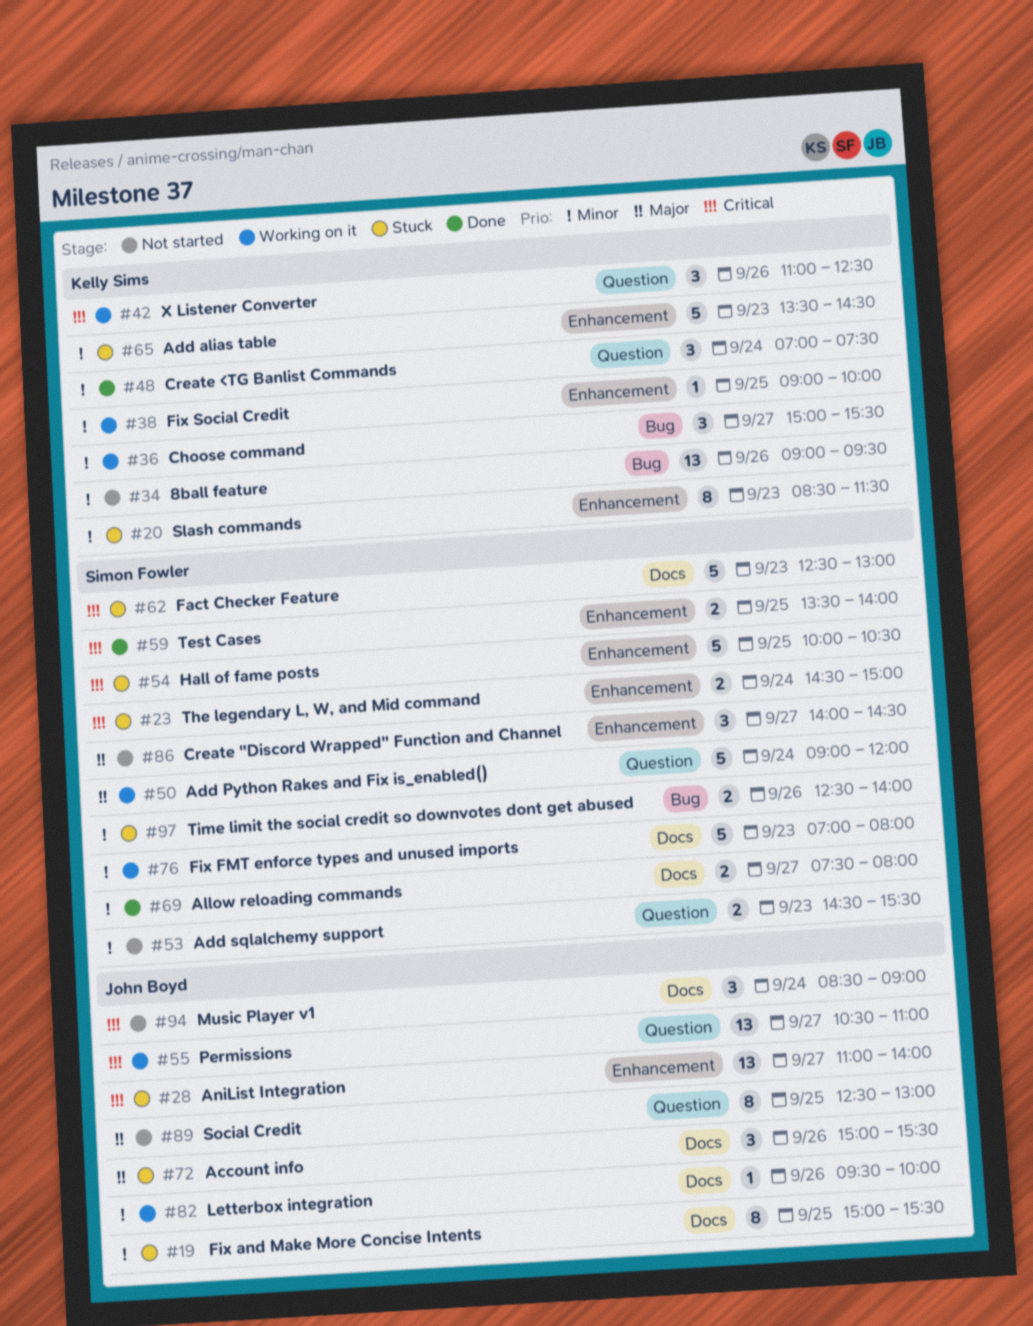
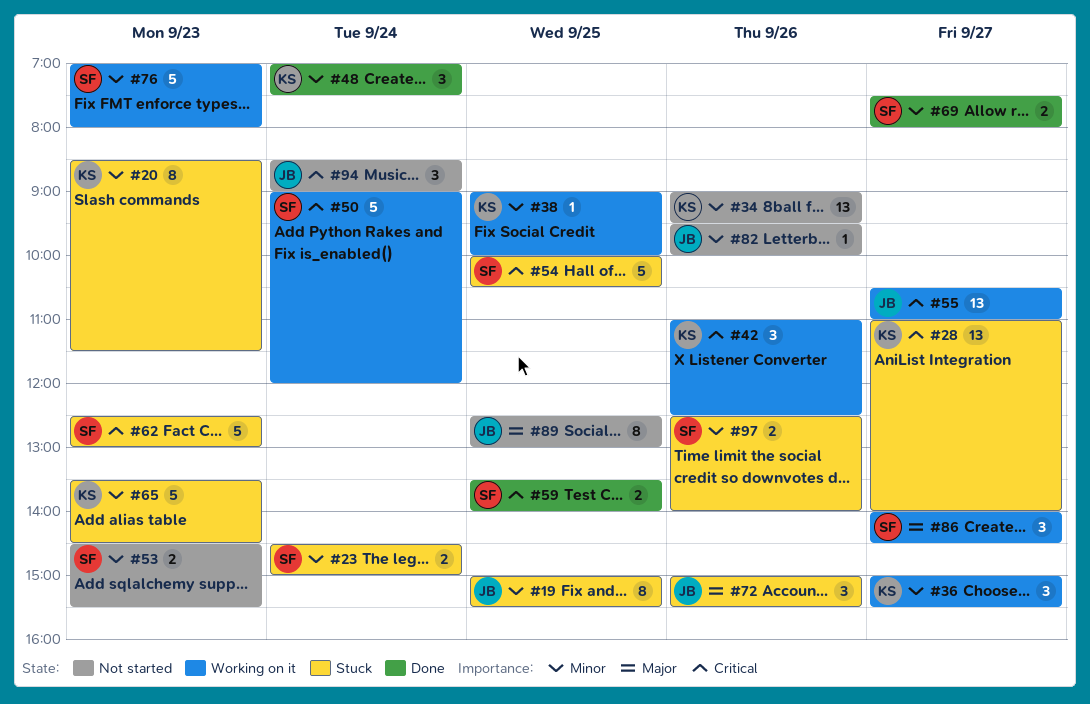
#23, priority: Critical -> Minor
#28, owner: John Boyd -> Kelly Sims
#50, priority: Major -> Critical
#82, status: Working on it -> Not started
#86, status: Not started -> Working on it

